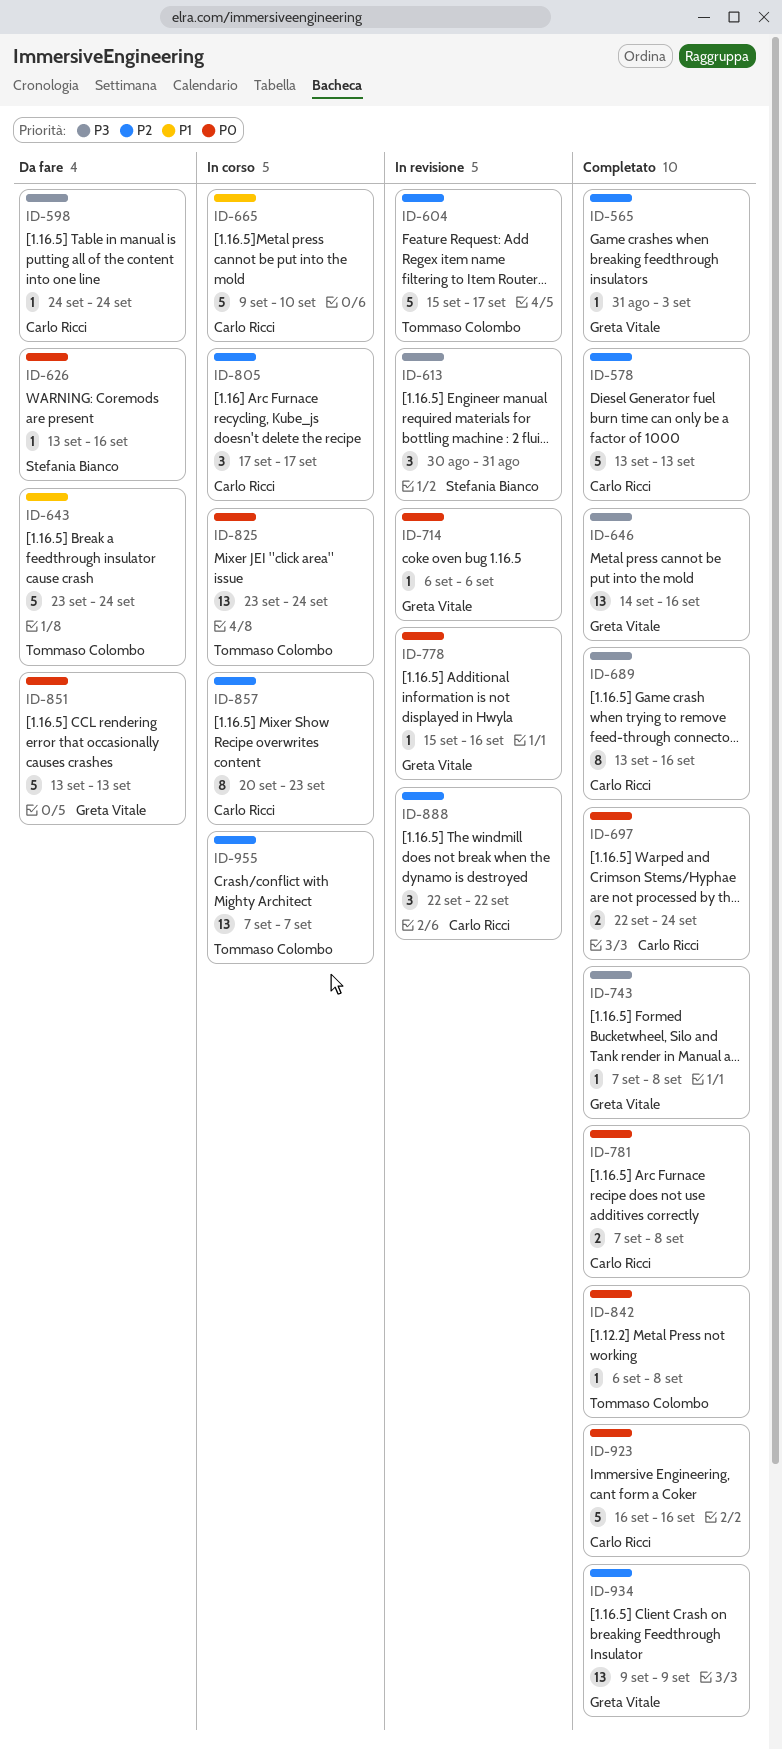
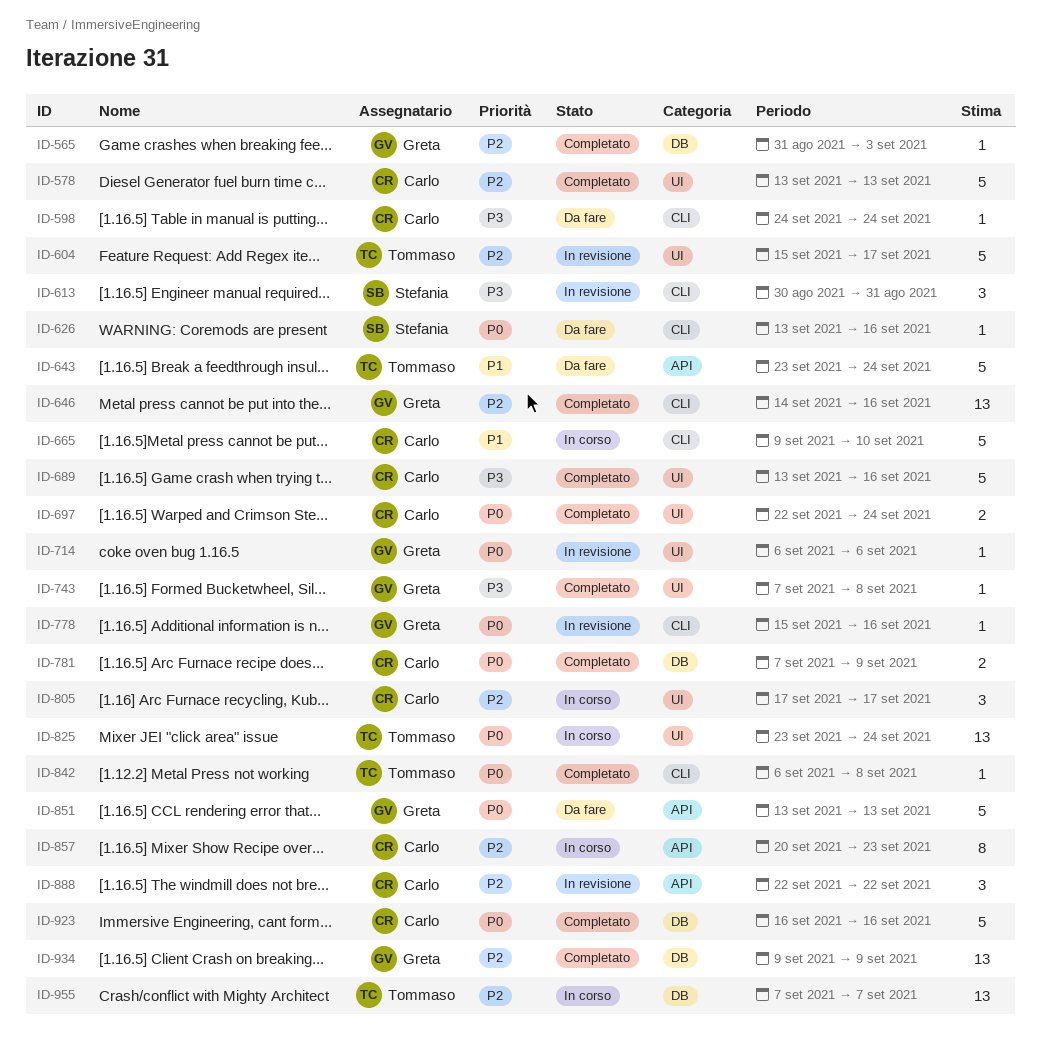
ID-646, priority: P3 -> P2
ID-689, estimate: 8 -> 5
ID-781, due: Sep 8 -> Sep 9

